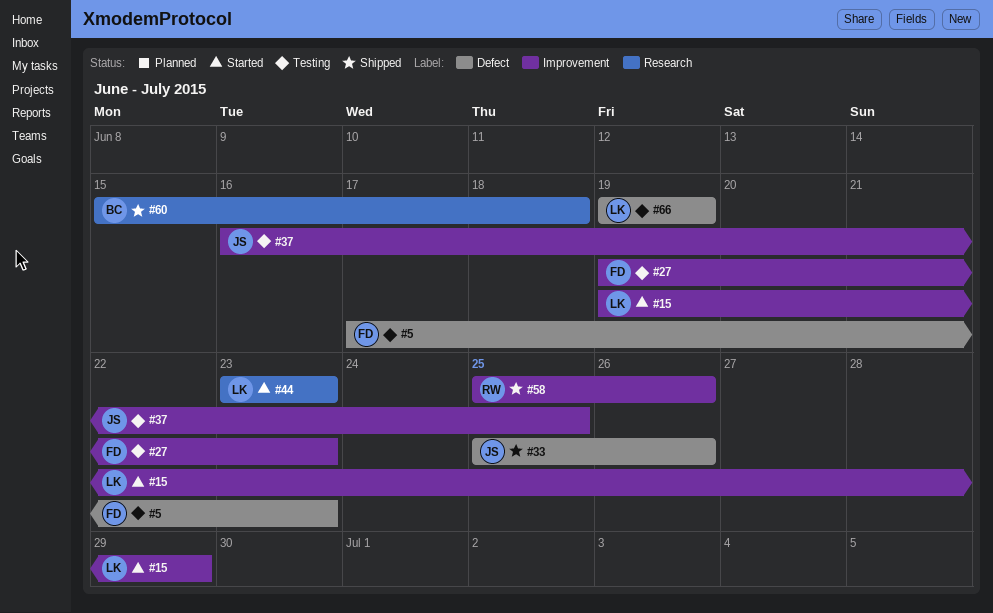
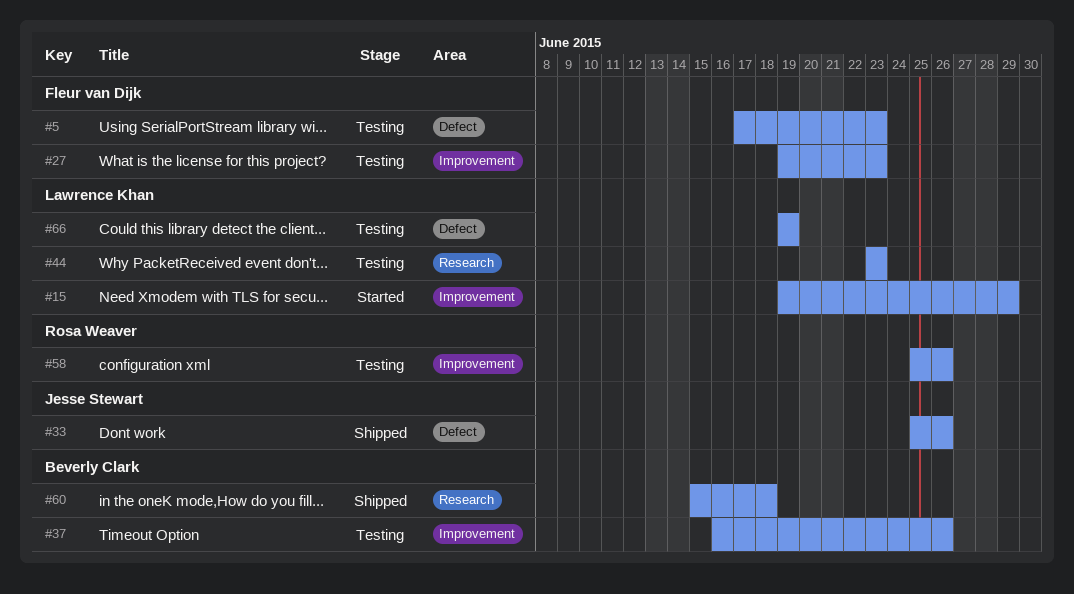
#37, owner: Jesse Stewart -> Beverly Clark
#37, due: Jun 25 -> Jun 26
#44, status: Started -> Testing
#58, status: Shipped -> Testing

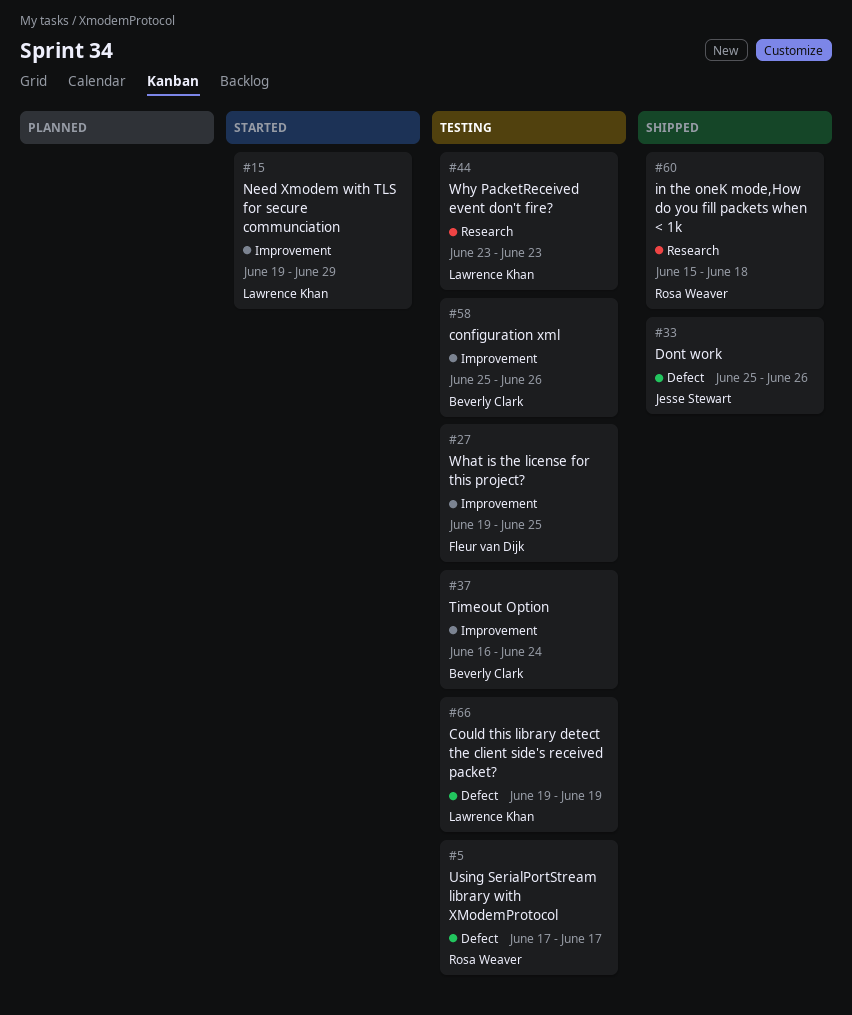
#5, owner: Fleur van Dijk -> Rosa Weaver
#5, due: Jun 23 -> Jun 17
#27, due: Jun 23 -> Jun 25
#37, due: Jun 26 -> Jun 24
#58, owner: Rosa Weaver -> Beverly Clark
#60, owner: Beverly Clark -> Rosa Weaver

